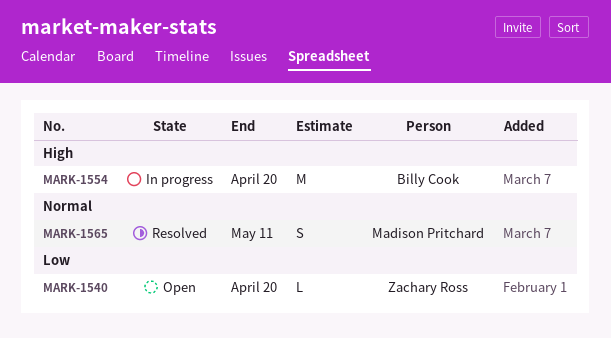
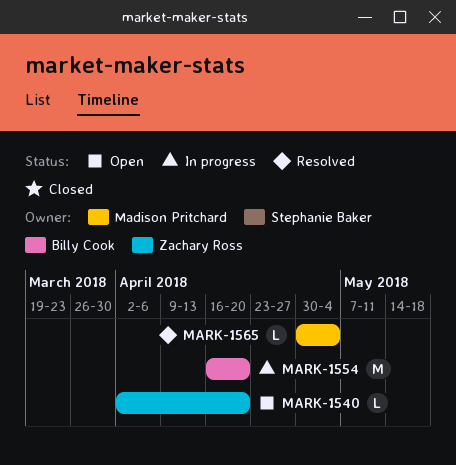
MARK-1565, estimate: S -> L
MARK-1565, due: May 11 -> May 4

